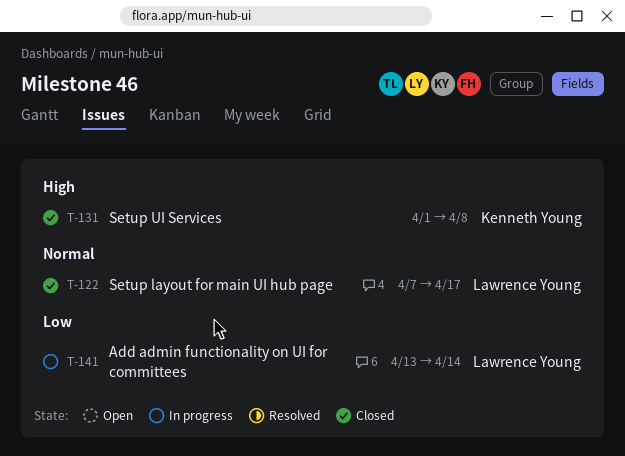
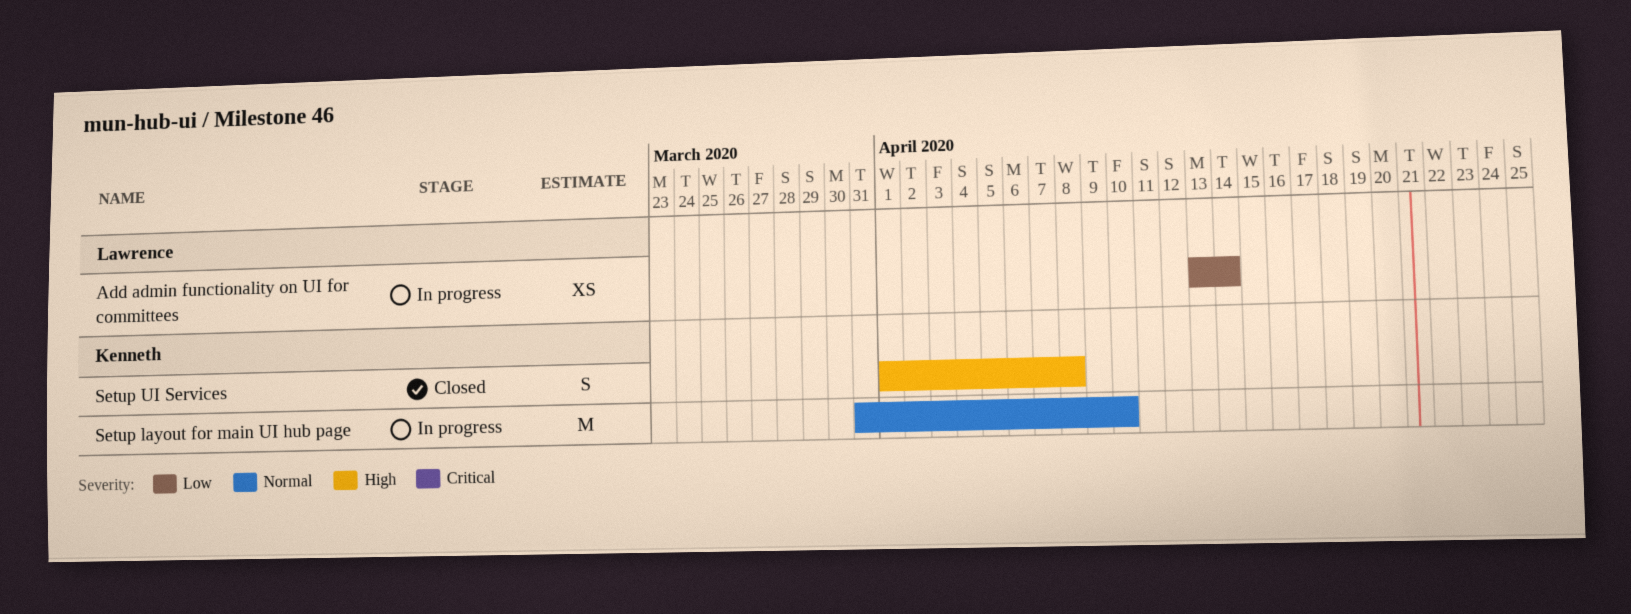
Setup layout for main UI hub page, status: Closed -> In progress
Setup layout for main UI hub page, owner: Lawrence Young -> Kenneth Young
Setup layout for main UI hub page, start: Apr 7 -> Mar 31
Setup layout for main UI hub page, due: Apr 17 -> Apr 10

